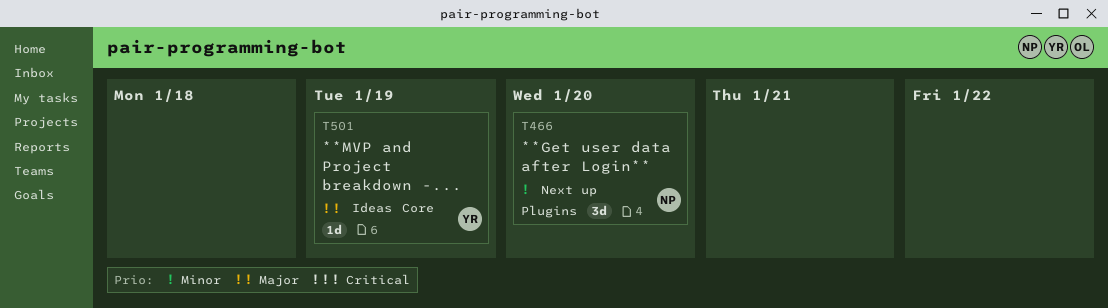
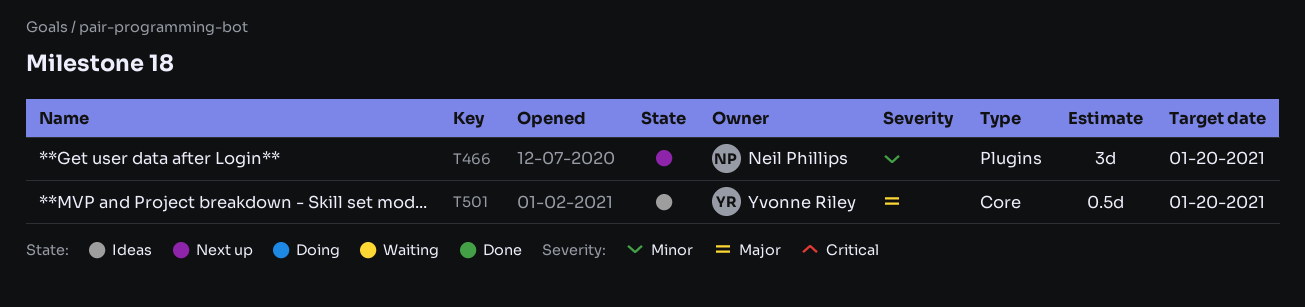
T501, estimate: 1d -> 0.5d
T501, due: Jan 19 -> Jan 20

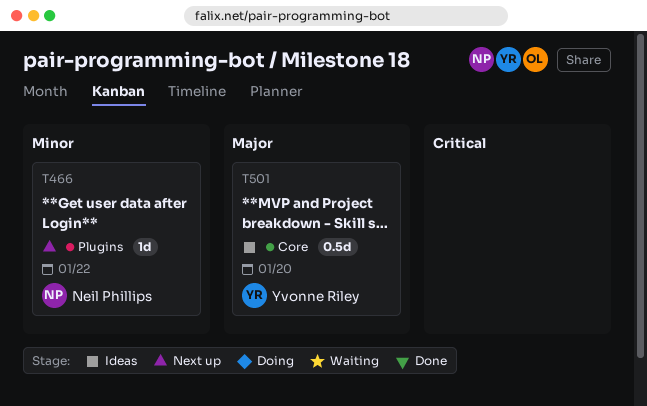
T466, estimate: 3d -> 1d
T466, due: Jan 20 -> Jan 22

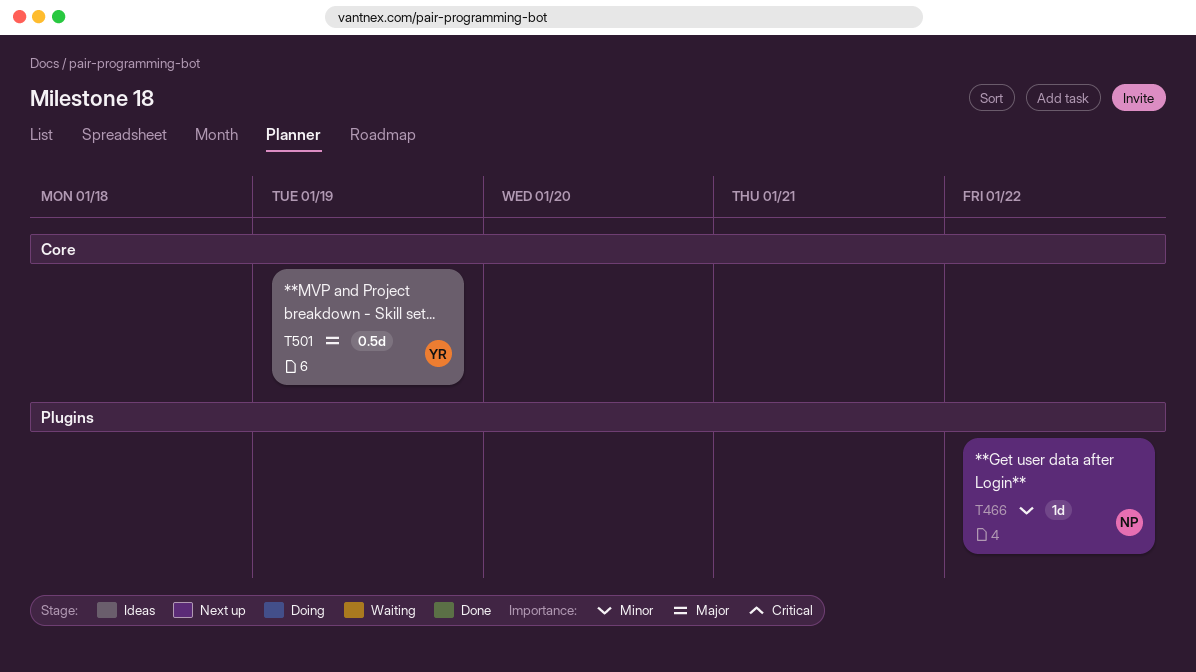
T501, due: Jan 20 -> Jan 19

